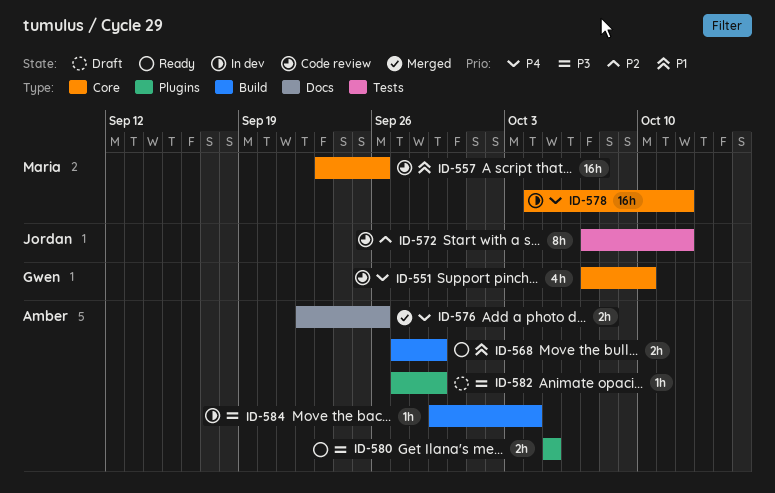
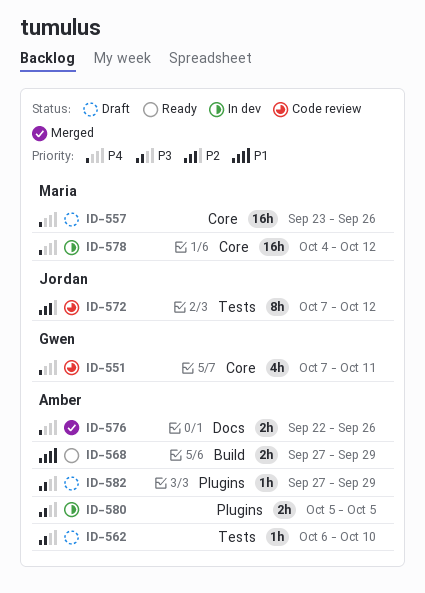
ID-551, due: Oct 10 -> Oct 11
ID-557, status: Code review -> Draft
ID-557, priority: P1 -> P4
ID-562: none -> present
ID-580, status: Ready -> In dev
ID-584: present -> none

